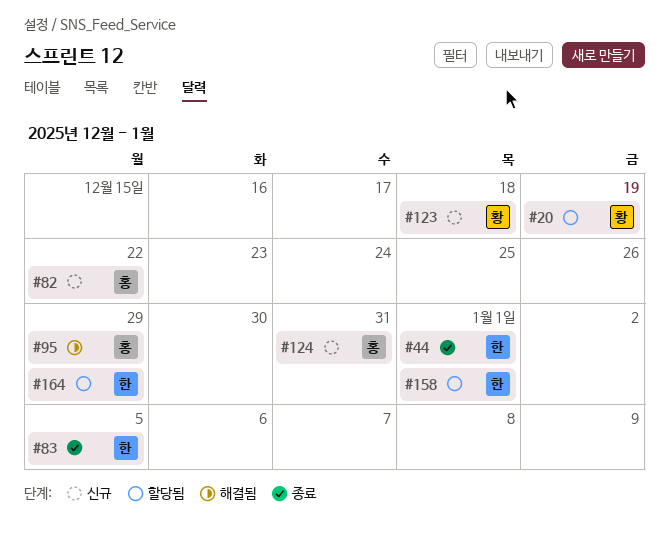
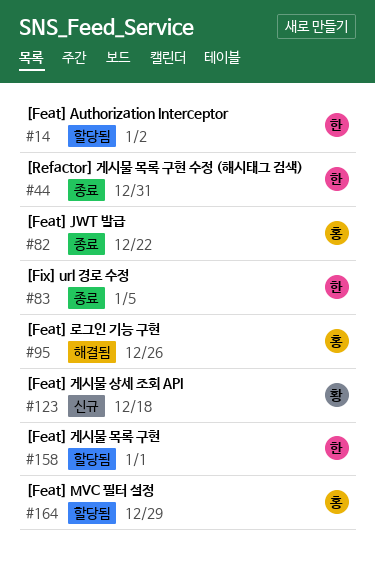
#14: none -> present
#20: present -> none
#44, due: Jan 1 -> Dec 31
#82, status: 신규 -> 종료
#95, due: Dec 29 -> Dec 26
#124: present -> none
#164, owner: 한 -> 홍

